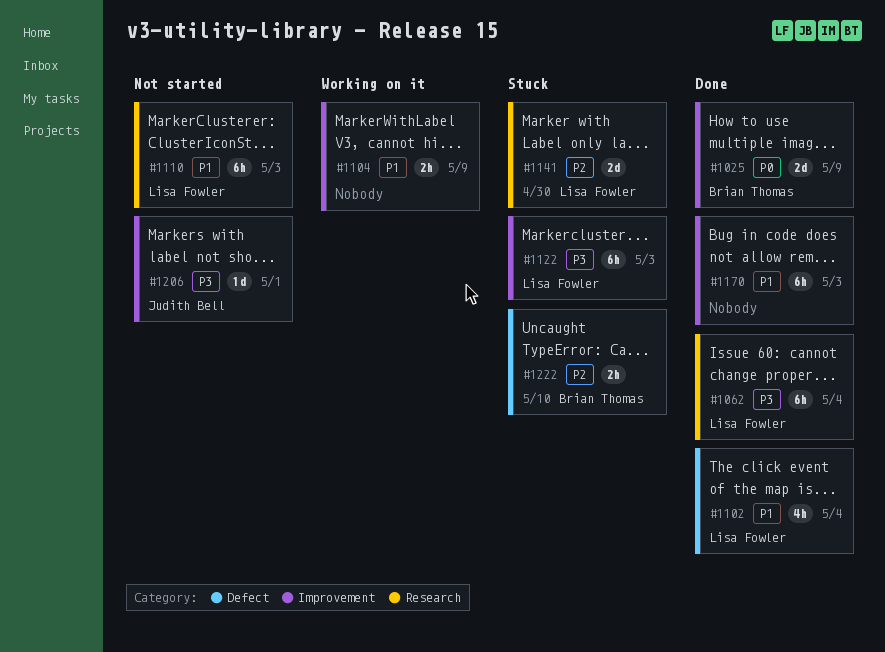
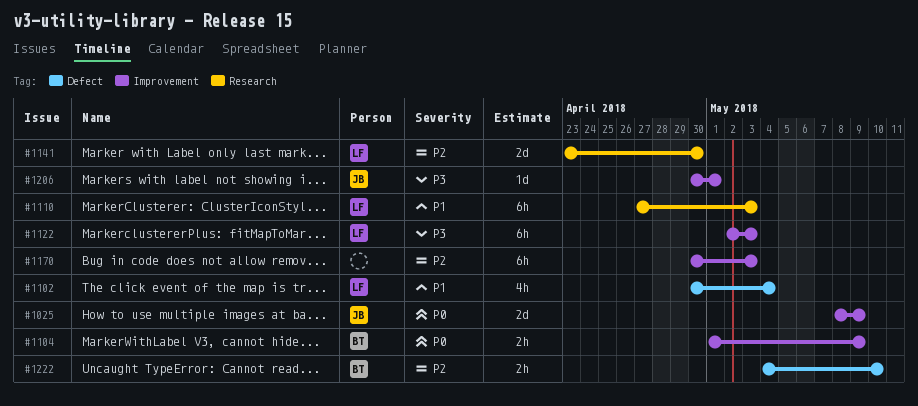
#1025, owner: Brian Thomas -> Judith Bell
#1062: present -> none
#1104, owner: none -> Brian Thomas
#1104, priority: P1 -> P0
#1170, priority: P1 -> P2

